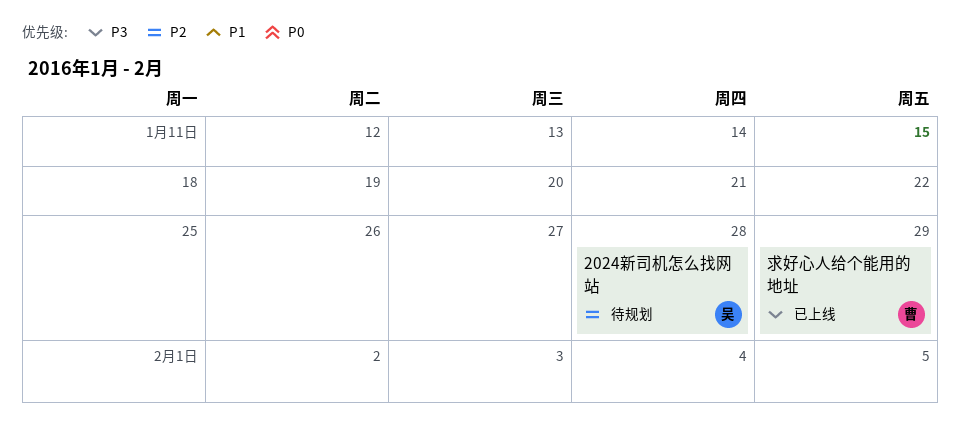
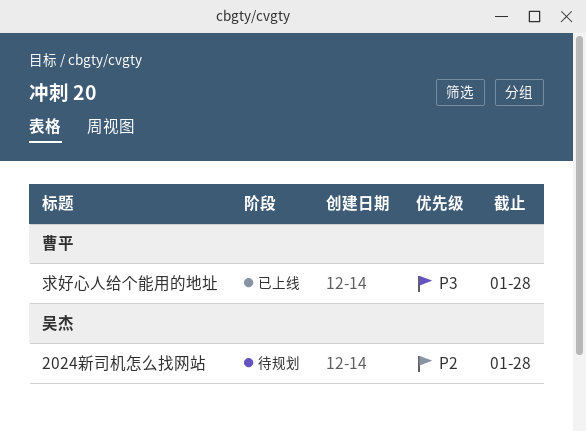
求好心人给个能用的地址, due: Jan 29 -> Jan 28

